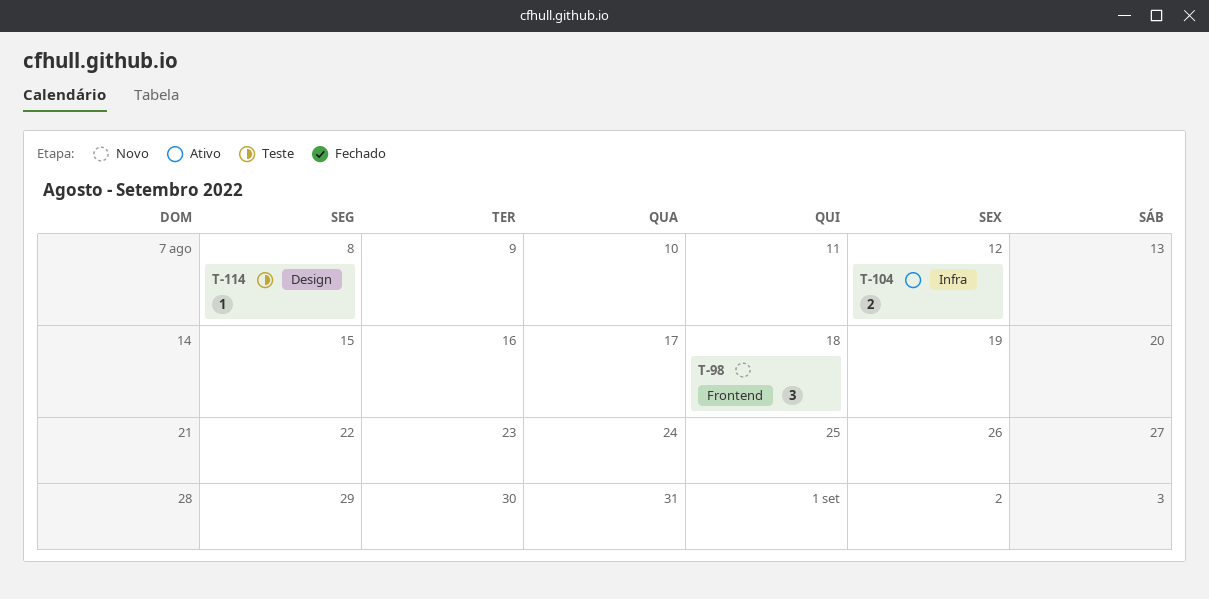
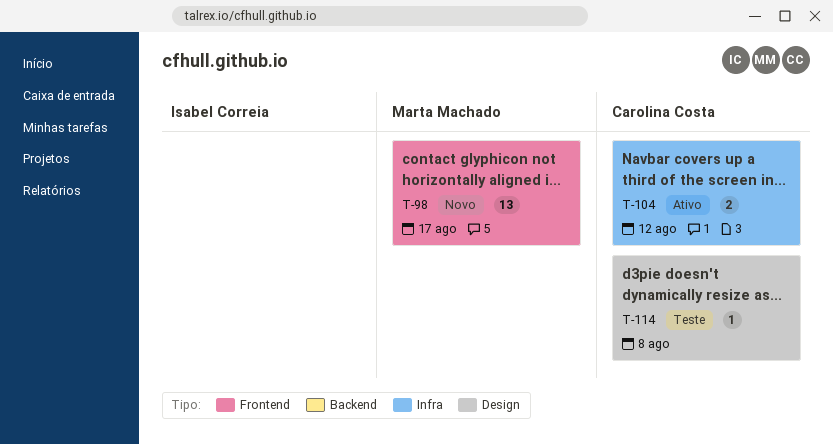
T-98, estimate: 3 -> 13
T-98, due: Aug 18 -> Aug 17

